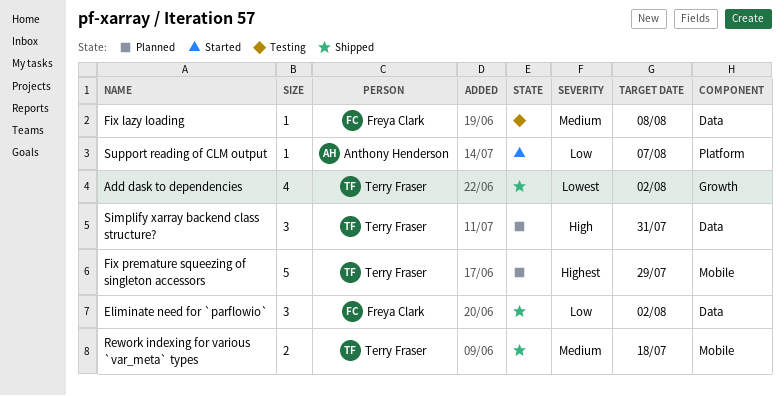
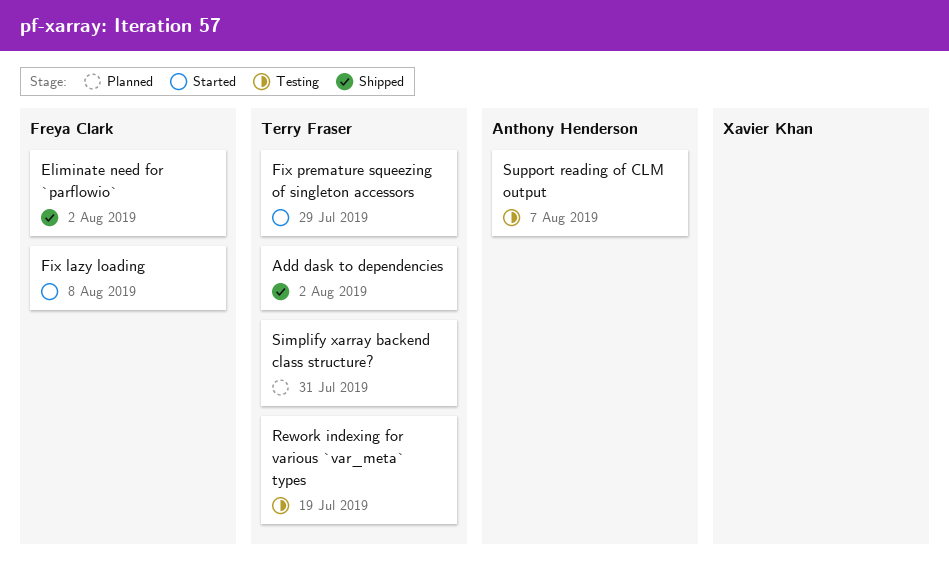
Fix lazy loading, status: Testing -> Started
Fix premature squeezing of singleton accessors, status: Planned -> Started
Rework indexing for various `var_meta` types, status: Shipped -> Testing
Rework indexing for various `var_meta` types, due: Jul 18 -> Jul 19
Support reading of CLM output, status: Started -> Testing

